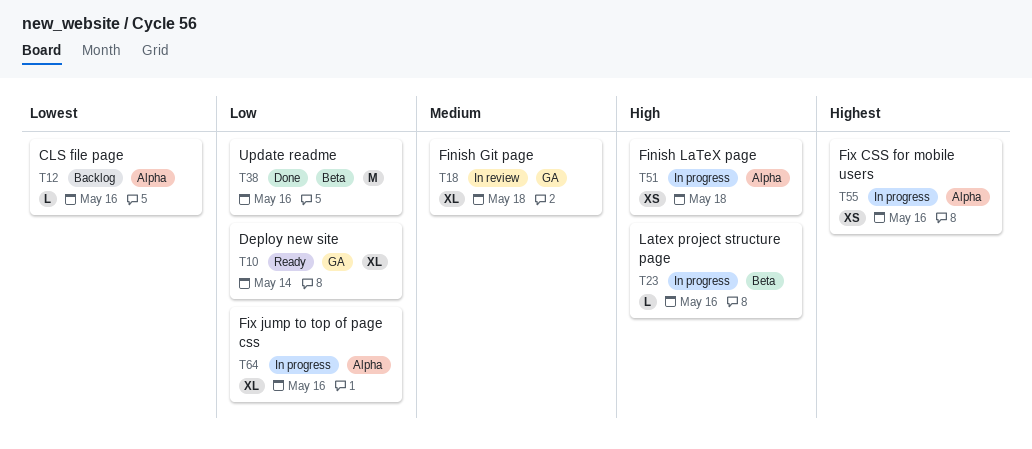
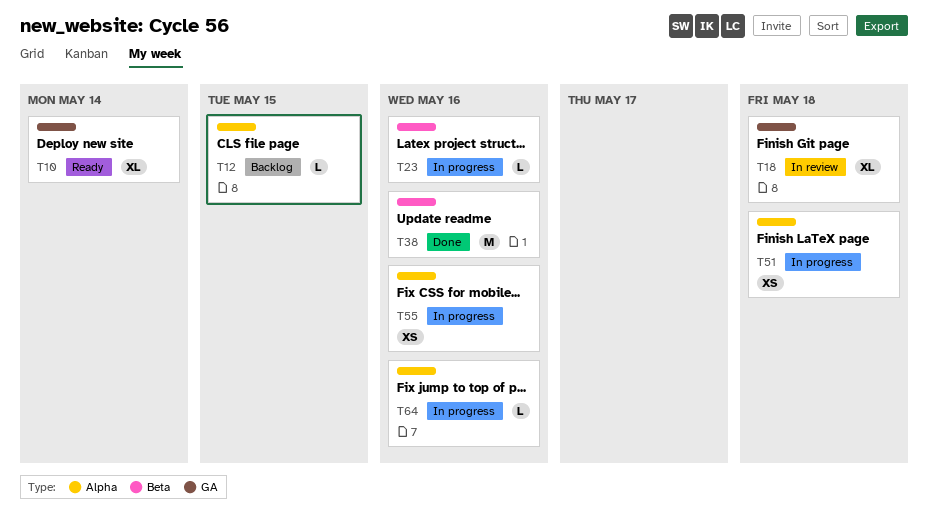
T12, due: May 16 -> May 15
T64, estimate: XL -> L

